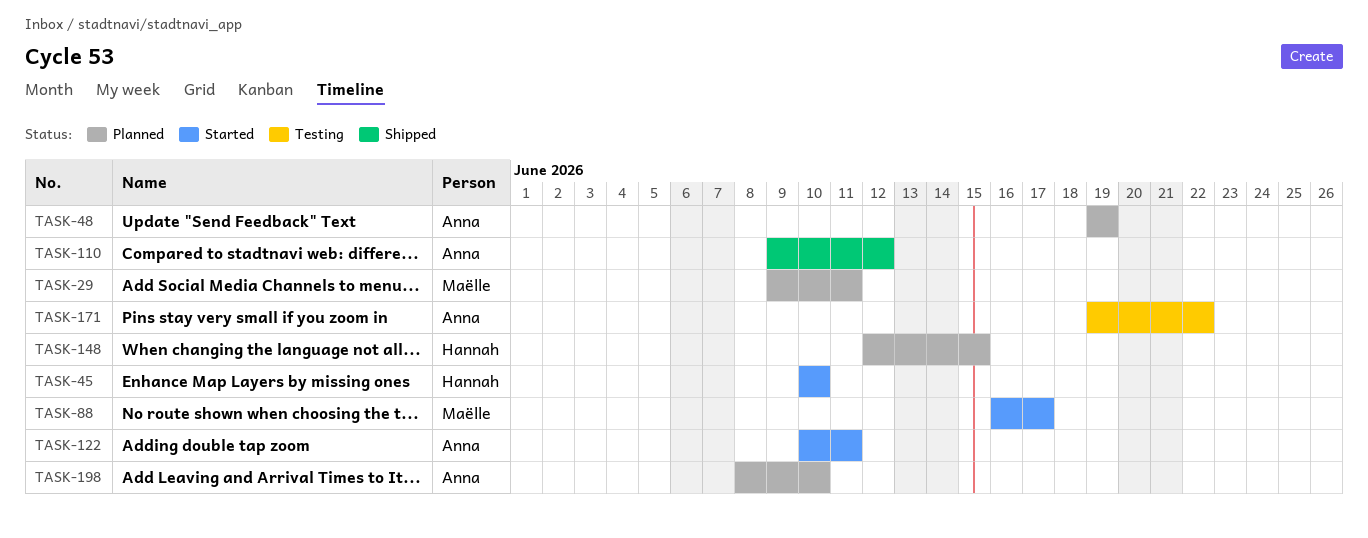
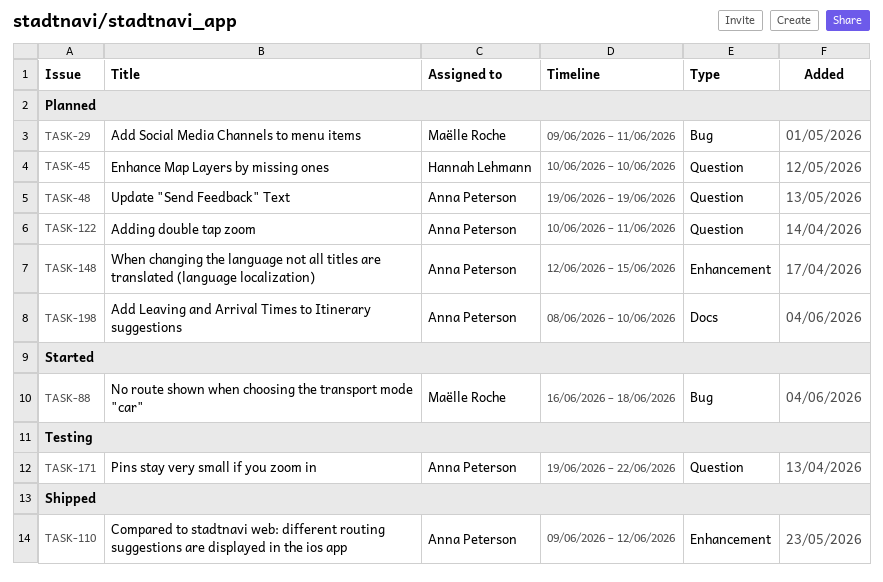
TASK-45, status: Started -> Planned
TASK-88, due: Jun 17 -> Jun 18
TASK-122, status: Started -> Planned
TASK-148, owner: Hannah Lehmann -> Anna Peterson

